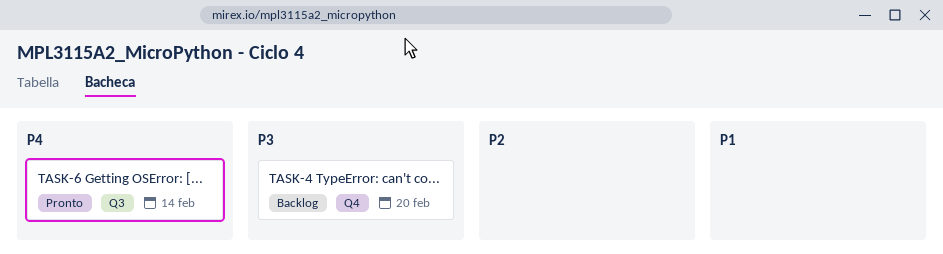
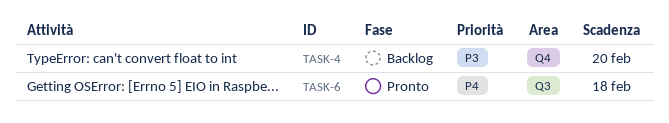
TASK-6, due: Feb 14 -> Feb 18

